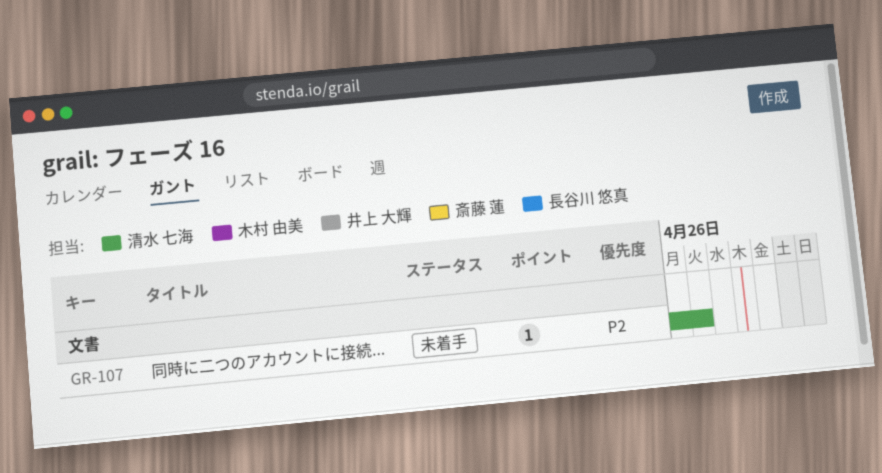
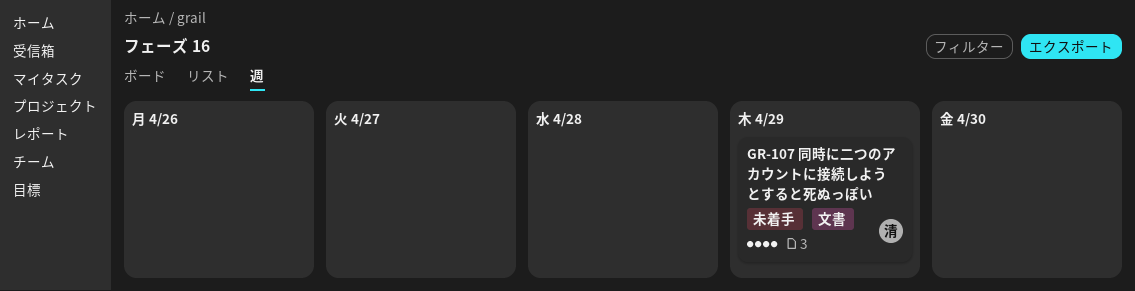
GR-107, estimate: 1 -> 4
GR-107, due: Apr 27 -> Apr 29

